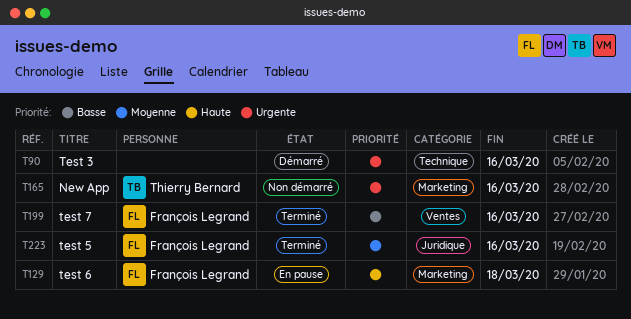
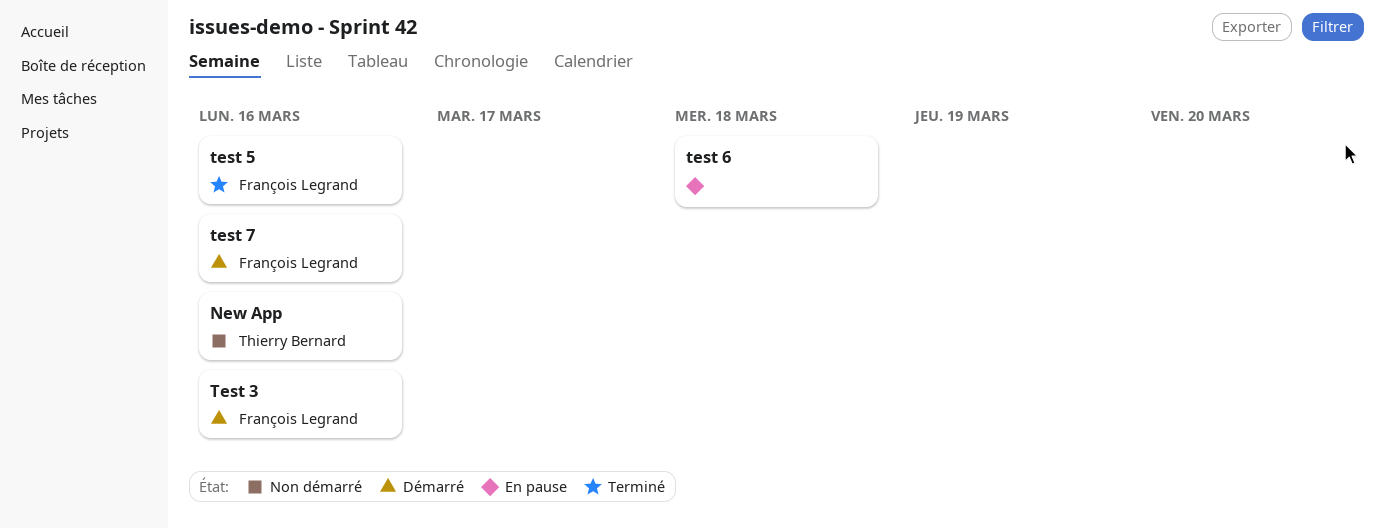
Test 3, owner: none -> François Legrand
test 6, owner: François Legrand -> none
test 7, status: Terminé -> Démarré

